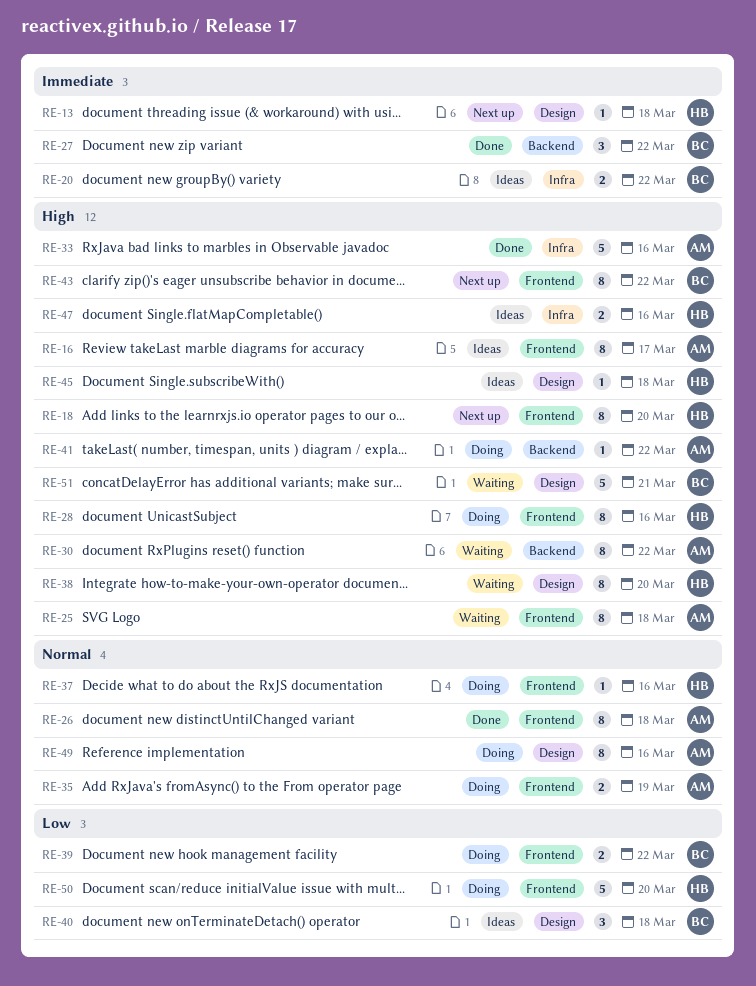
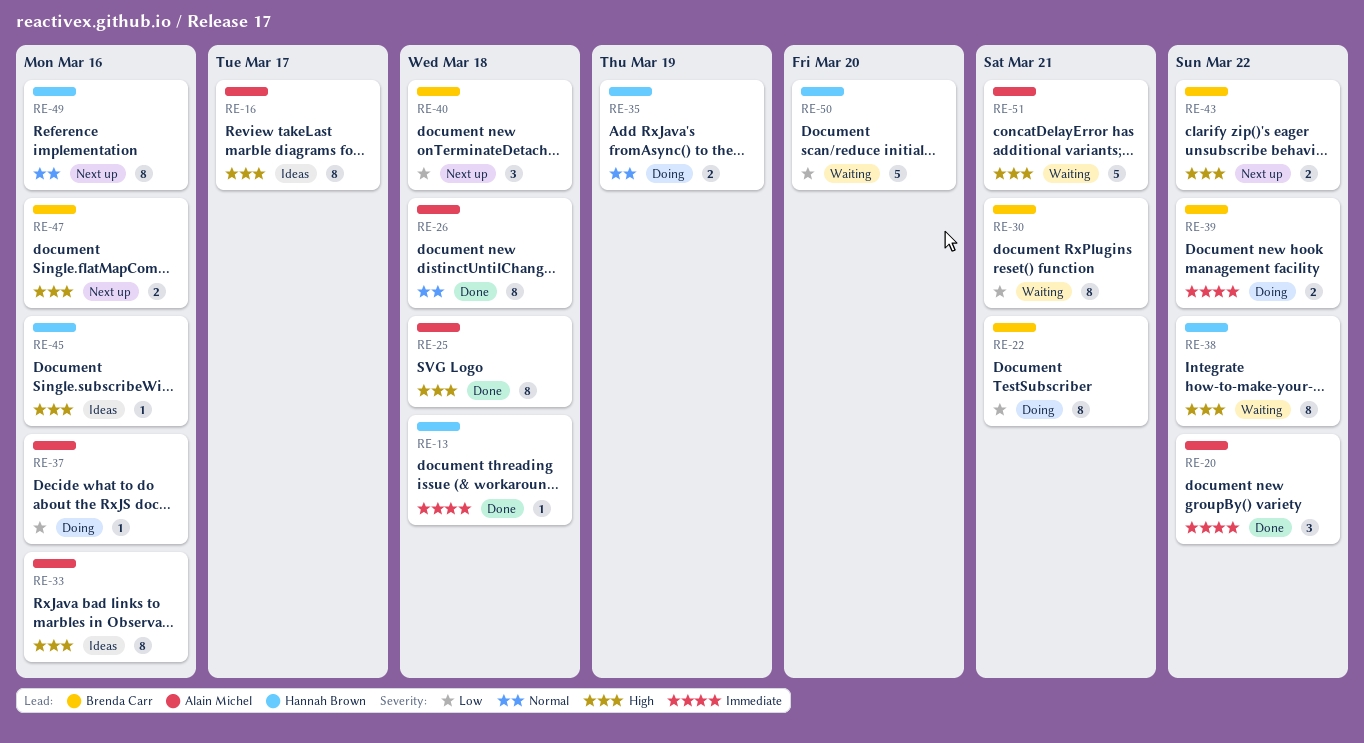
RE-13, status: Next up -> Done
RE-18: present -> none
RE-20, status: Ideas -> Done
RE-20, owner: Brenda Carr -> Alain Michel
RE-20, estimate: 2 -> 3
RE-22: none -> present
RE-25, status: Waiting -> Done
RE-27: present -> none
RE-28: present -> none
RE-30, owner: Alain Michel -> Brenda Carr
RE-30, priority: High -> Low
RE-30, due: Mar 22 -> Mar 21
RE-33, status: Done -> Ideas
RE-33, estimate: 5 -> 8
RE-35, owner: Alain Michel -> Hannah Brown
RE-37, owner: Hannah Brown -> Alain Michel
RE-37, priority: Normal -> Low
RE-38, due: Mar 20 -> Mar 22
RE-39, priority: Low -> Immediate
RE-40, status: Ideas -> Next up
RE-41: present -> none
RE-43, estimate: 8 -> 2
RE-45, due: Mar 18 -> Mar 16
RE-47, status: Ideas -> Next up
RE-47, owner: Hannah Brown -> Brenda Carr
RE-49, status: Doing -> Next up
RE-49, owner: Alain Michel -> Hannah Brown
RE-50, status: Doing -> Waiting
RE-51, owner: Brenda Carr -> Alain Michel

